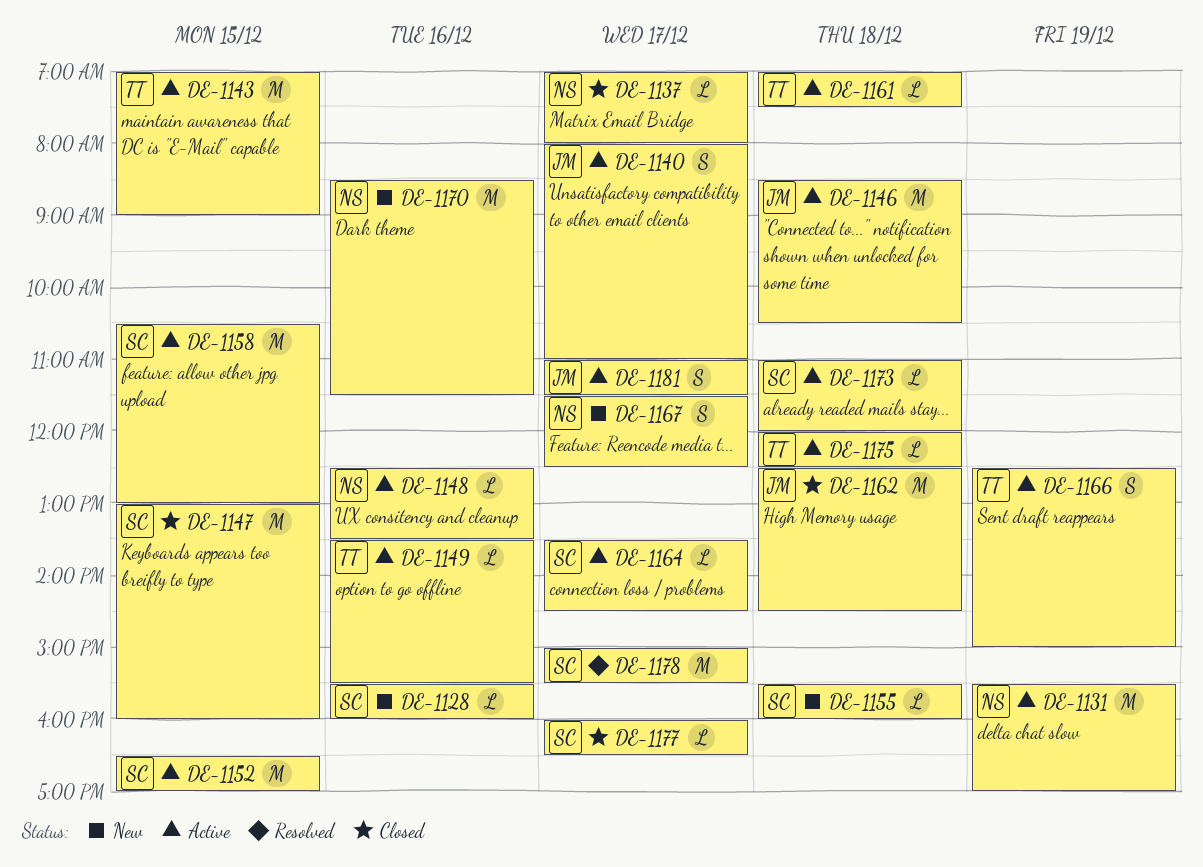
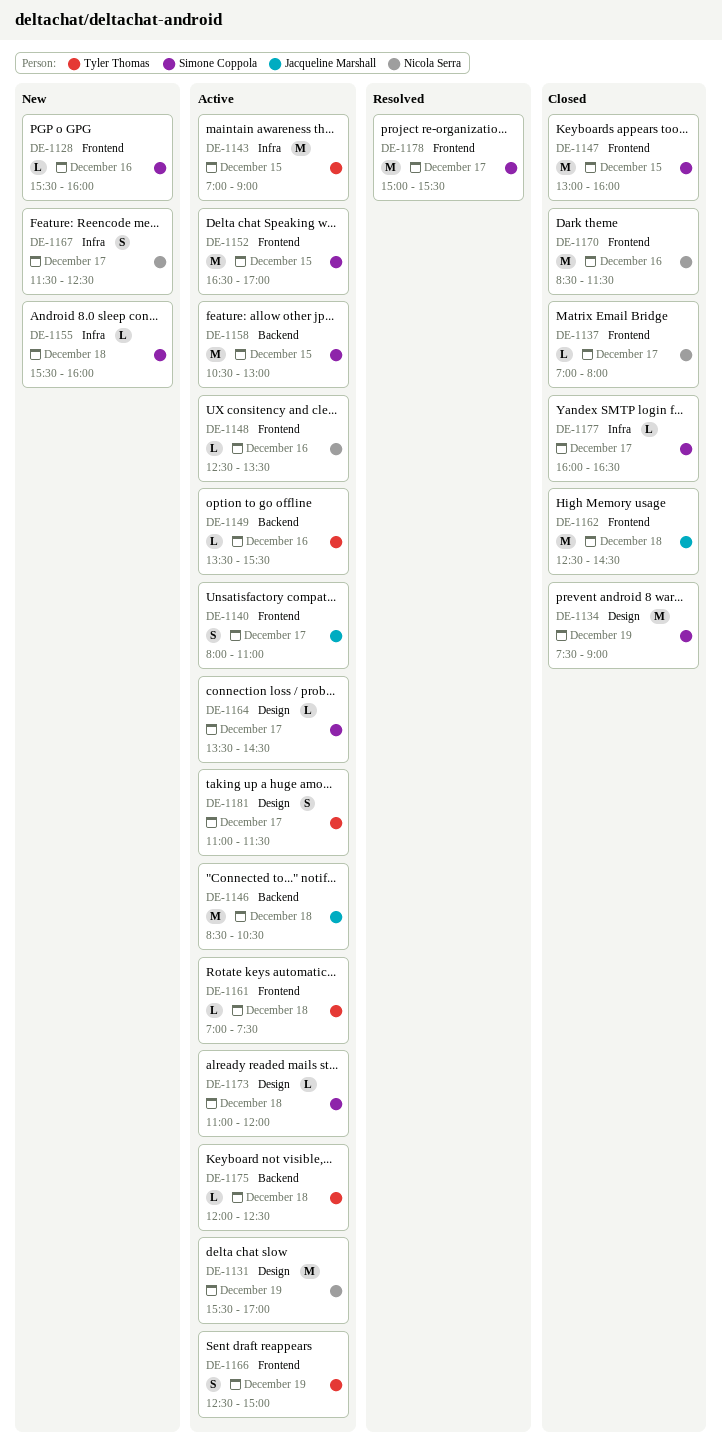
DE-1134: none -> present
DE-1170, status: New -> Closed
DE-1181, owner: Jacqueline Marshall -> Tyler Thomas

